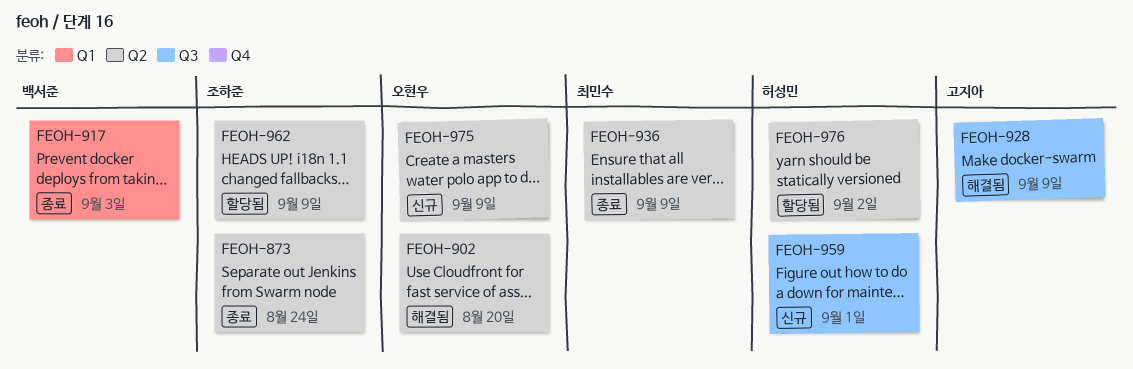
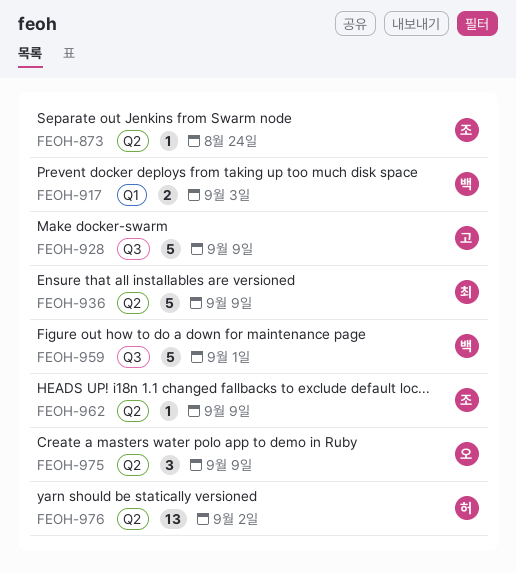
FEOH-902: present -> none
FEOH-959, owner: 허성민 -> 백서준

